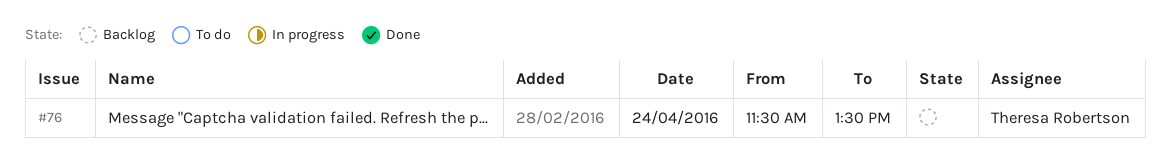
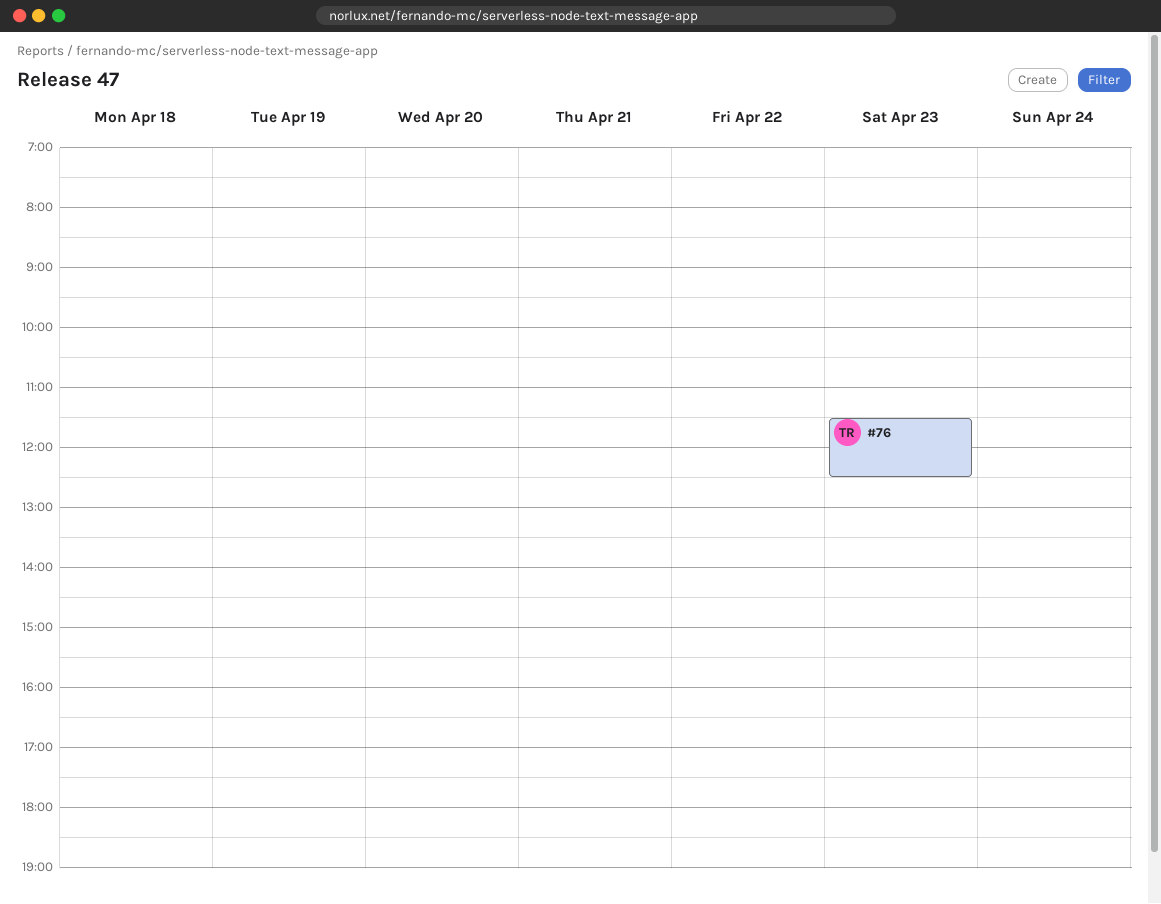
#76, day: Apr 24 -> Apr 23
#76, ends: 13:30 -> 12:30

